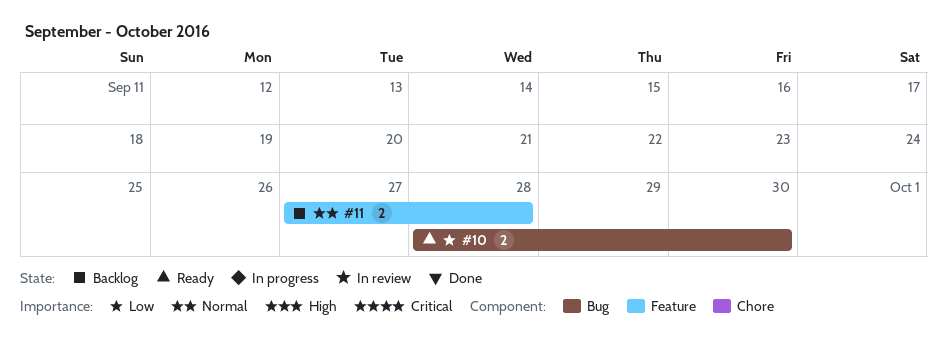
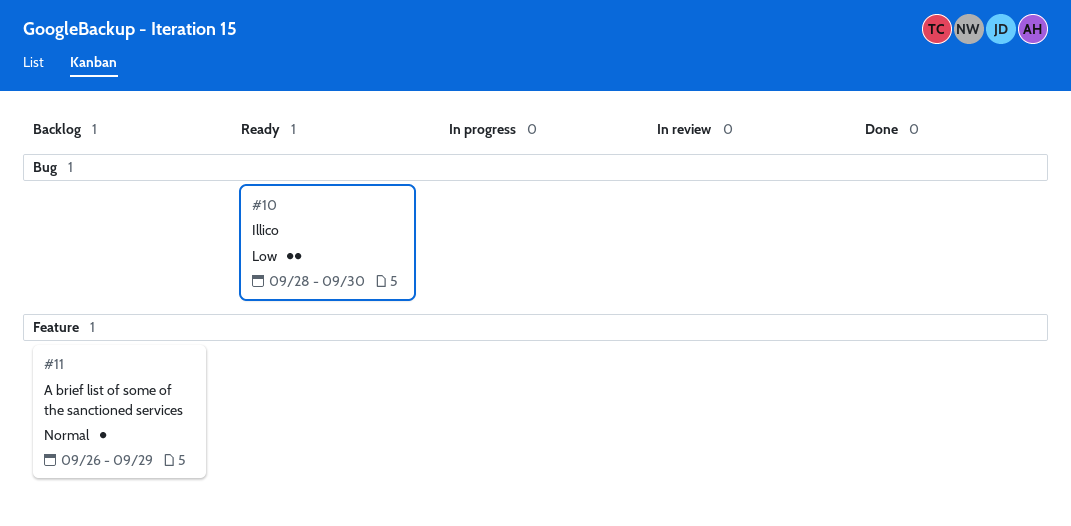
#11, estimate: 2 -> 1
#11, start: Sep 27 -> Sep 26
#11, due: Sep 28 -> Sep 29

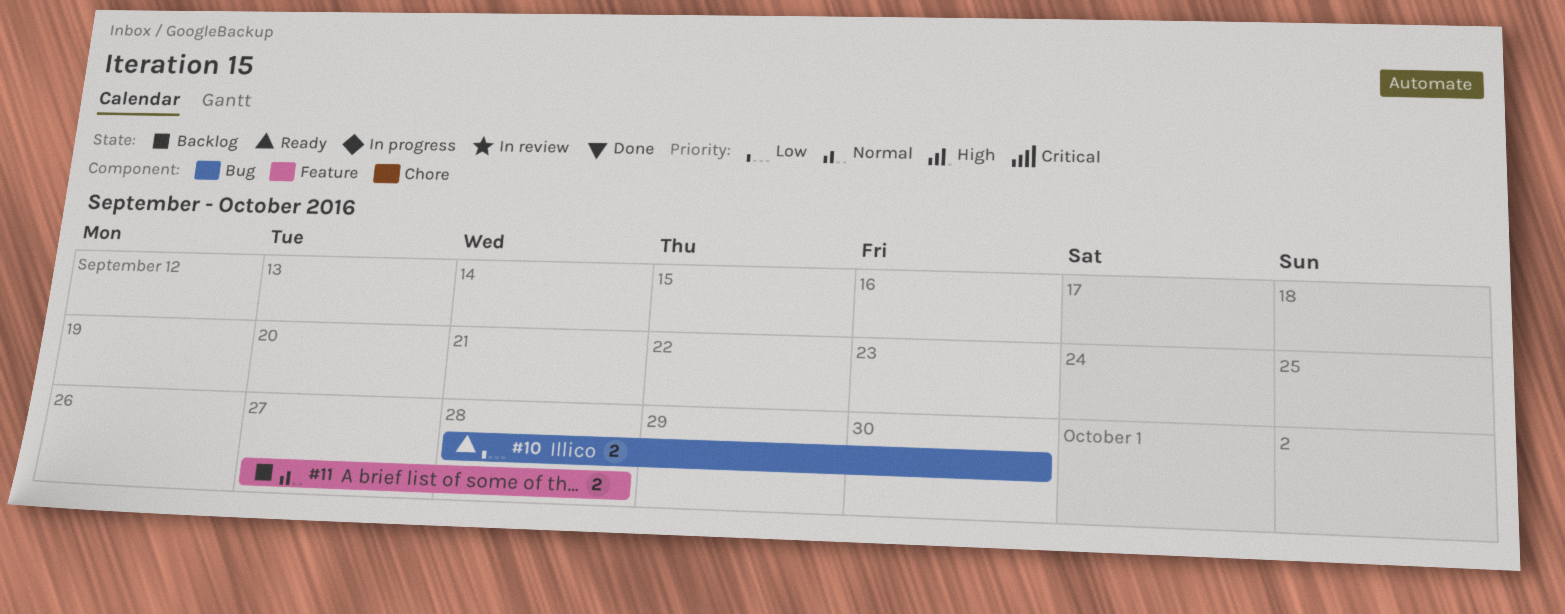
#11, estimate: 1 -> 2
#11, start: Sep 26 -> Sep 27
#11, due: Sep 29 -> Sep 28

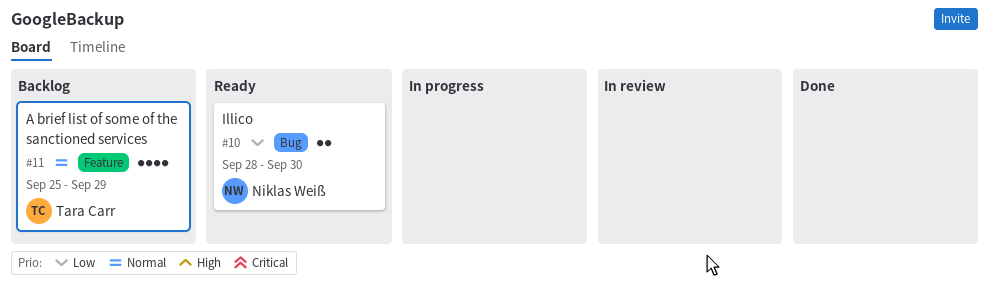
#11, estimate: 2 -> 4
#11, start: Sep 27 -> Sep 25
#11, due: Sep 28 -> Sep 29

